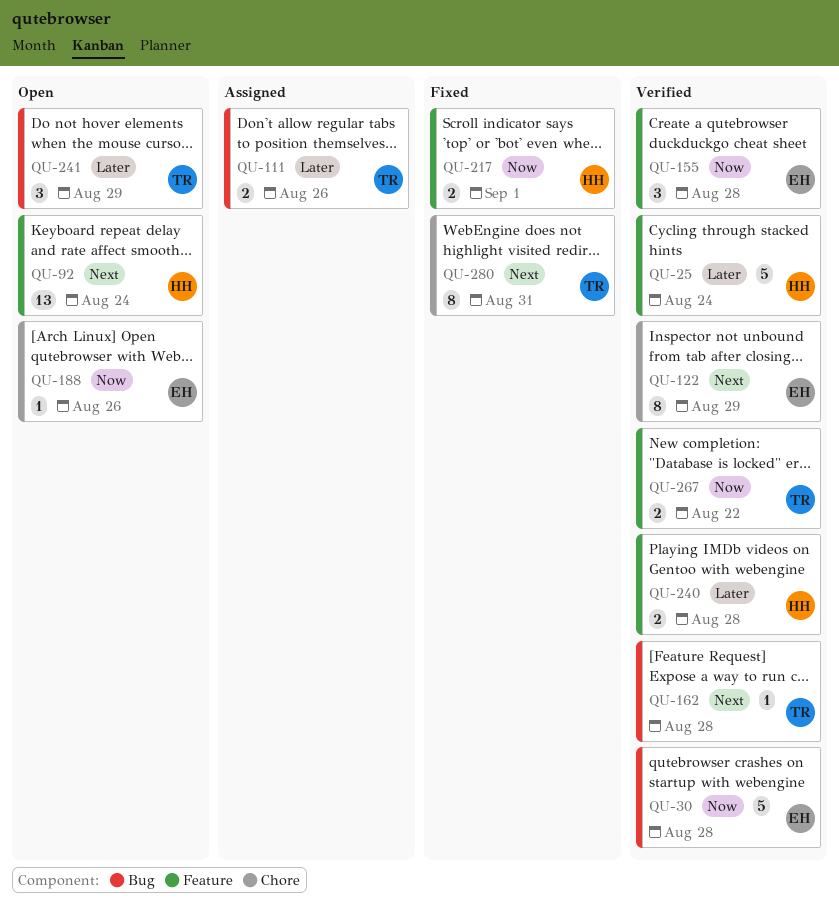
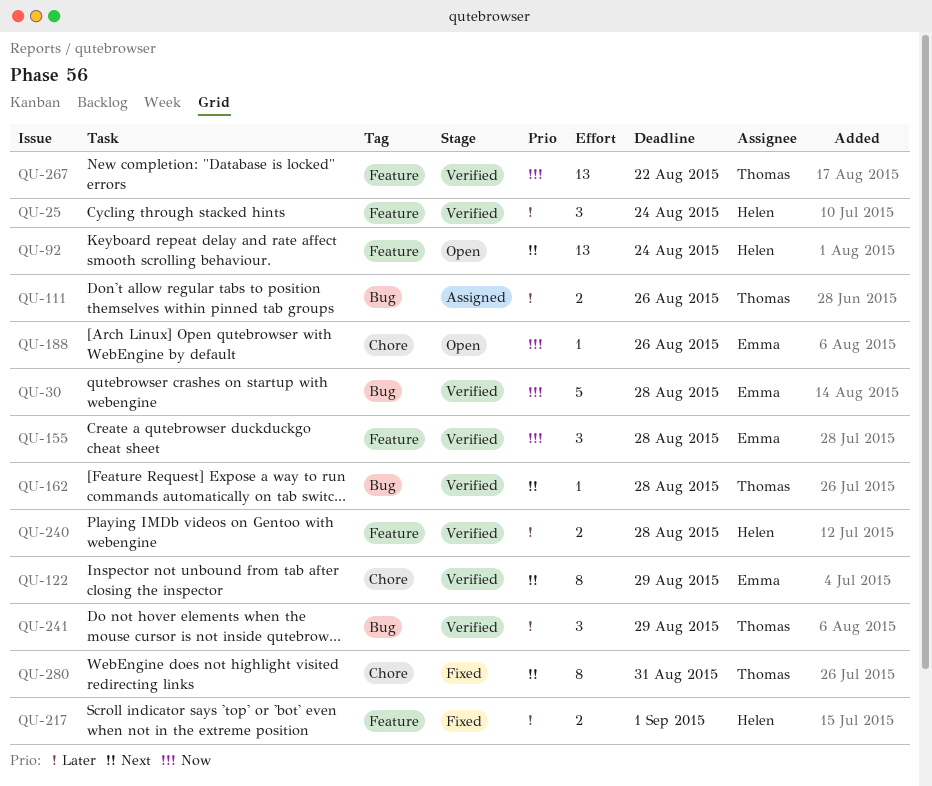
QU-25, estimate: 5 -> 3
QU-217, priority: Now -> Later
QU-241, status: Open -> Verified
QU-267, estimate: 2 -> 13

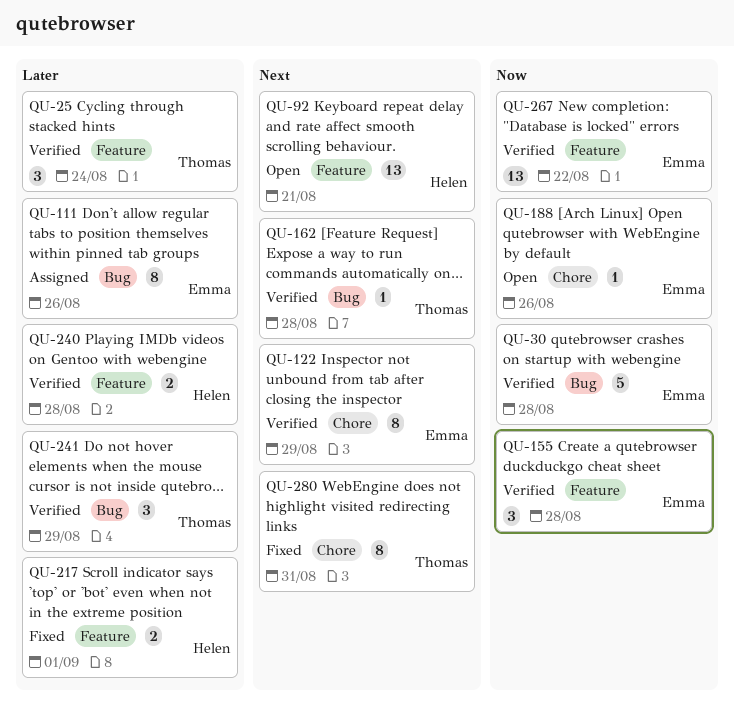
QU-25, owner: Helen -> Thomas
QU-92, due: Aug 24 -> Aug 21
QU-111, owner: Thomas -> Emma
QU-111, estimate: 2 -> 8
QU-267, owner: Thomas -> Emma

